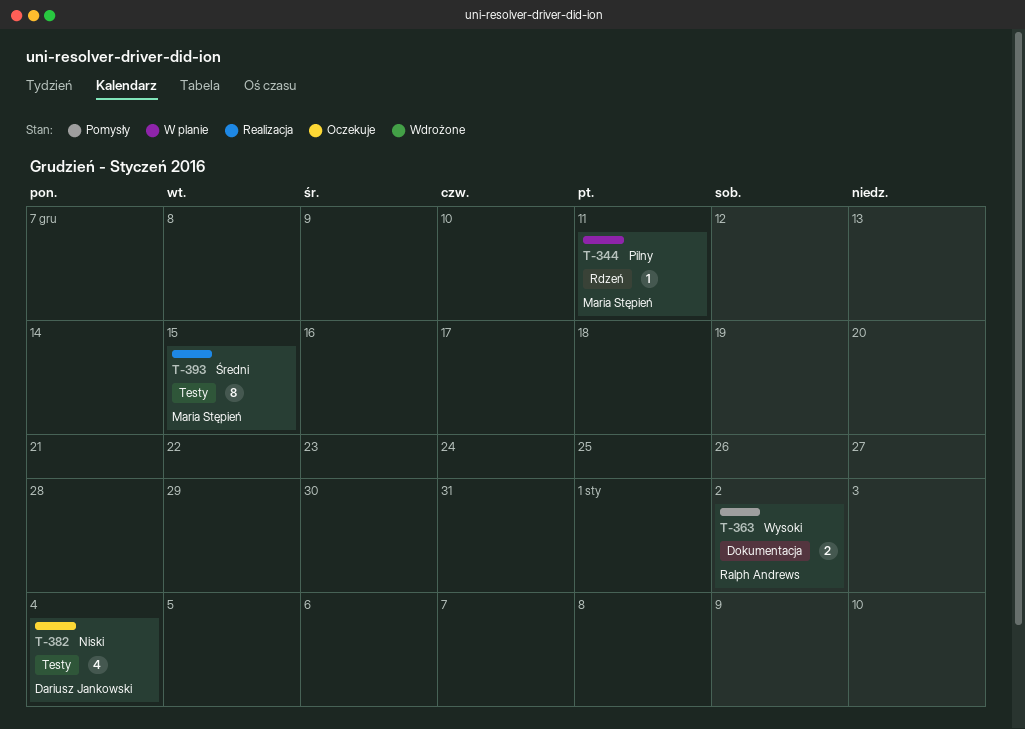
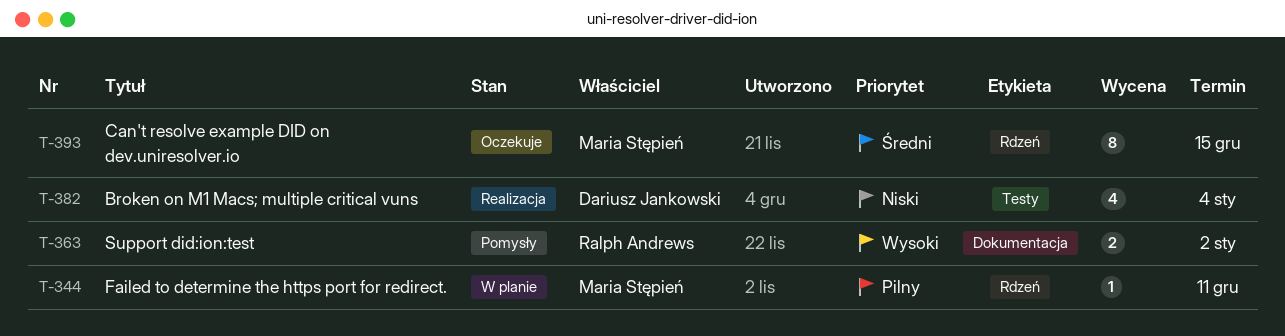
T-382, status: Oczekuje -> Realizacja
T-393, status: Realizacja -> Oczekuje
T-393, label: Testy -> Rdzeń

